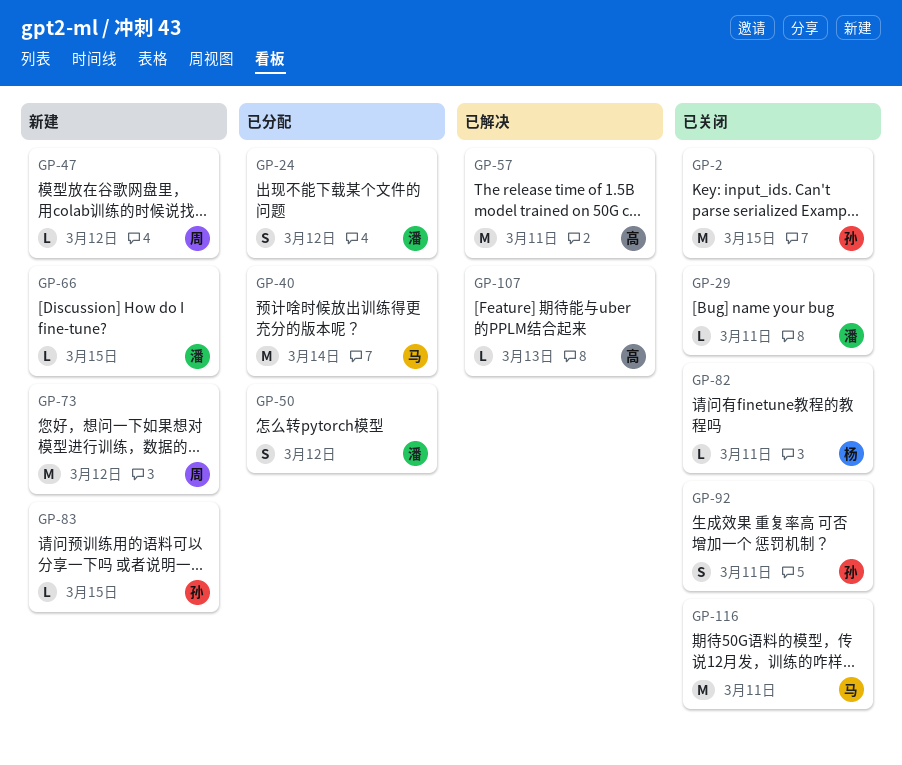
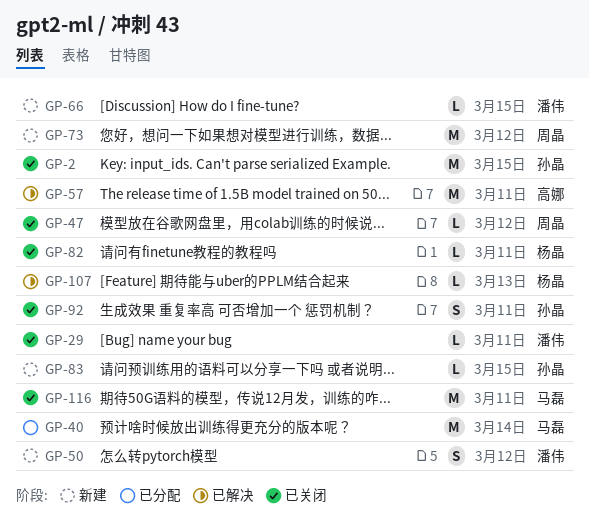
GP-24: present -> none
GP-47, status: 新建 -> 已关闭
GP-50, status: 已分配 -> 新建
GP-107, owner: 高娜 -> 杨晶

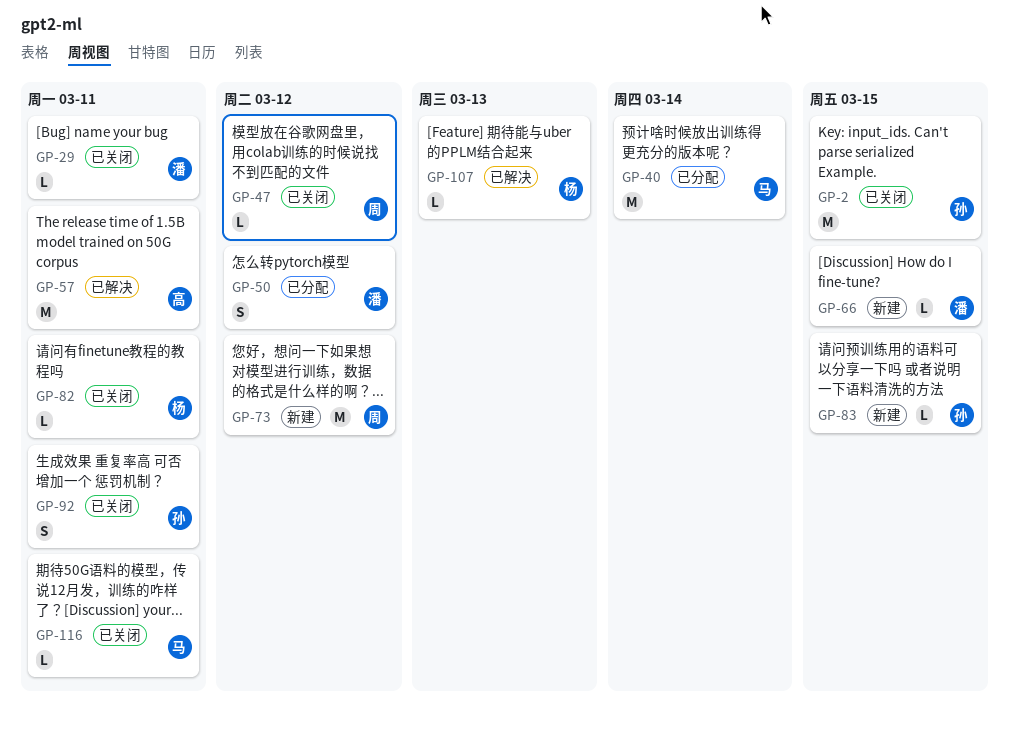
GP-50, status: 新建 -> 已分配
GP-116, estimate: M -> L

